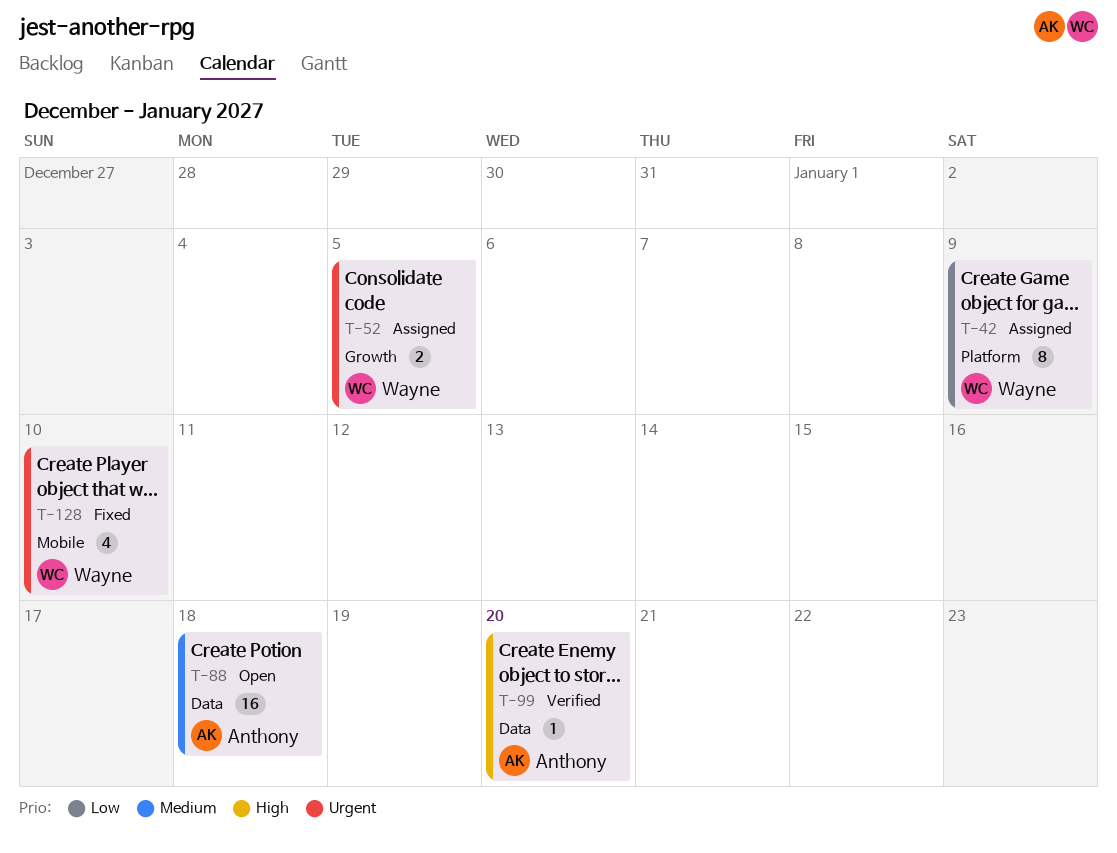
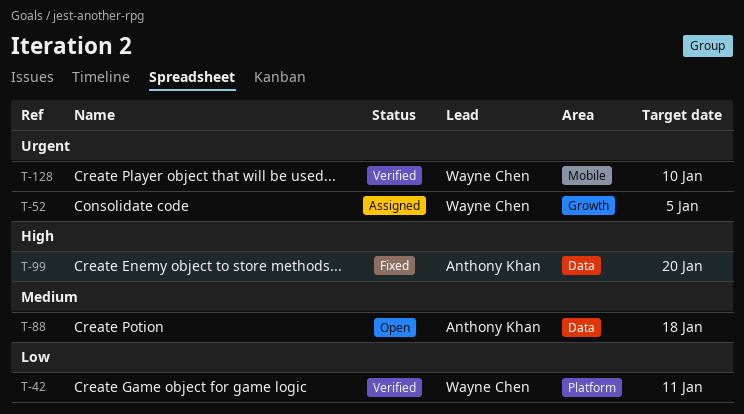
T-42, status: Assigned -> Verified
T-42, due: Jan 9 -> Jan 11
T-99, status: Verified -> Fixed
T-128, status: Fixed -> Verified

